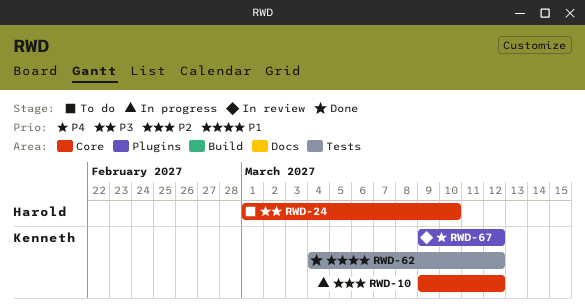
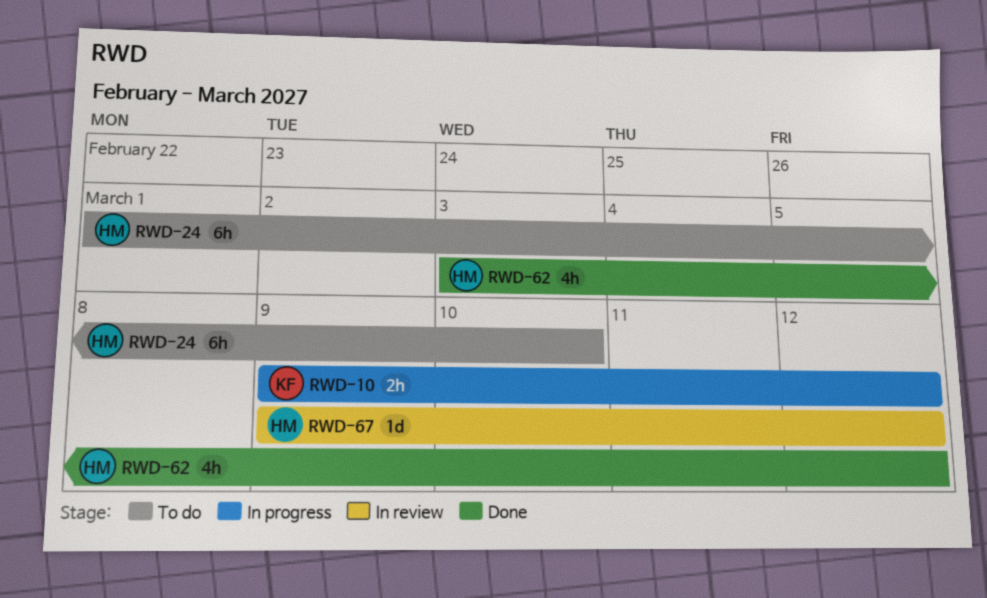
RWD-62, owner: Kenneth -> Harold
RWD-62, start: Mar 4 -> Mar 3
RWD-67, owner: Kenneth -> Harold

